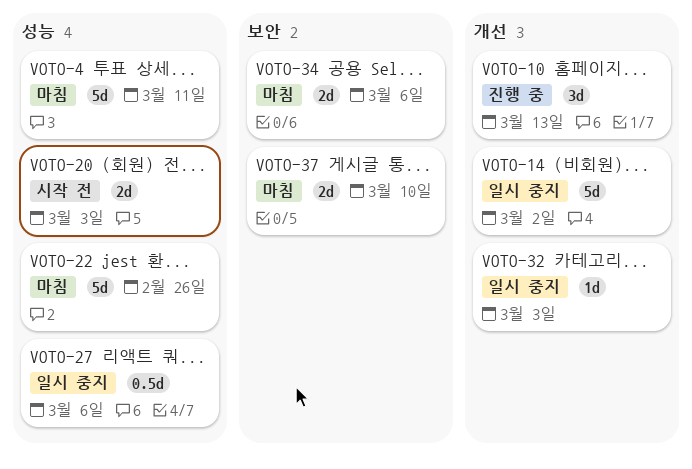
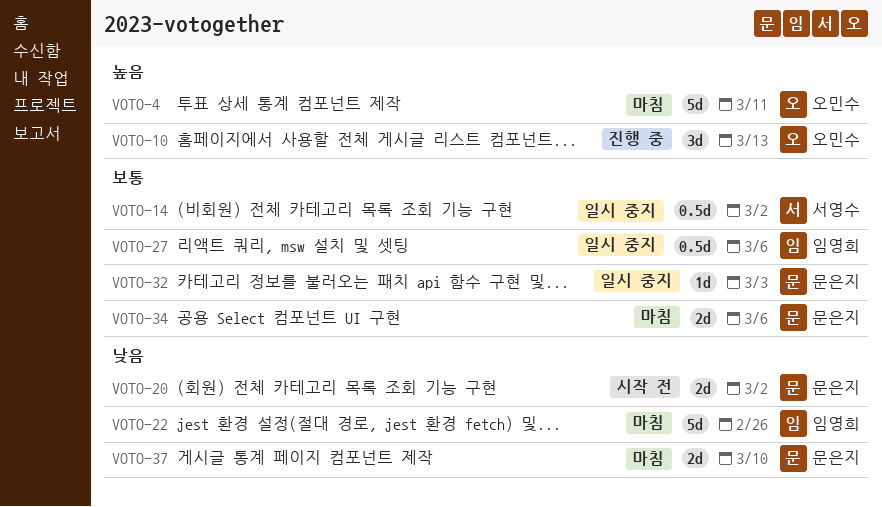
VOTO-14, estimate: 5d -> 0.5d
VOTO-20, due: Mar 3 -> Mar 2

